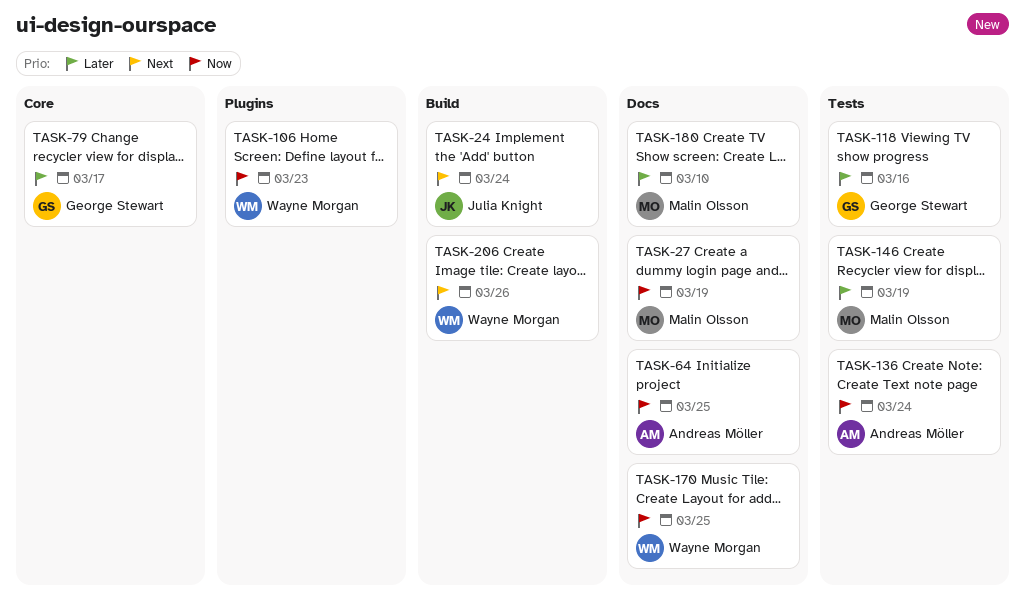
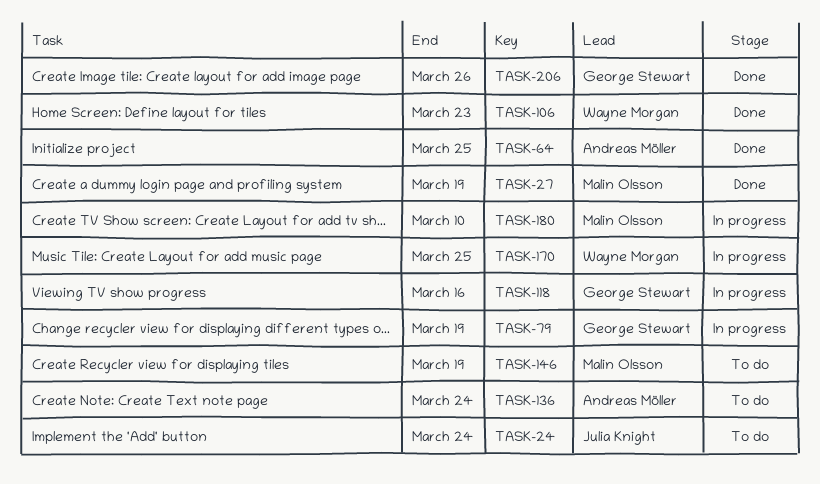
TASK-79, due: Mar 17 -> Mar 19
TASK-206, owner: Wayne Morgan -> George Stewart

